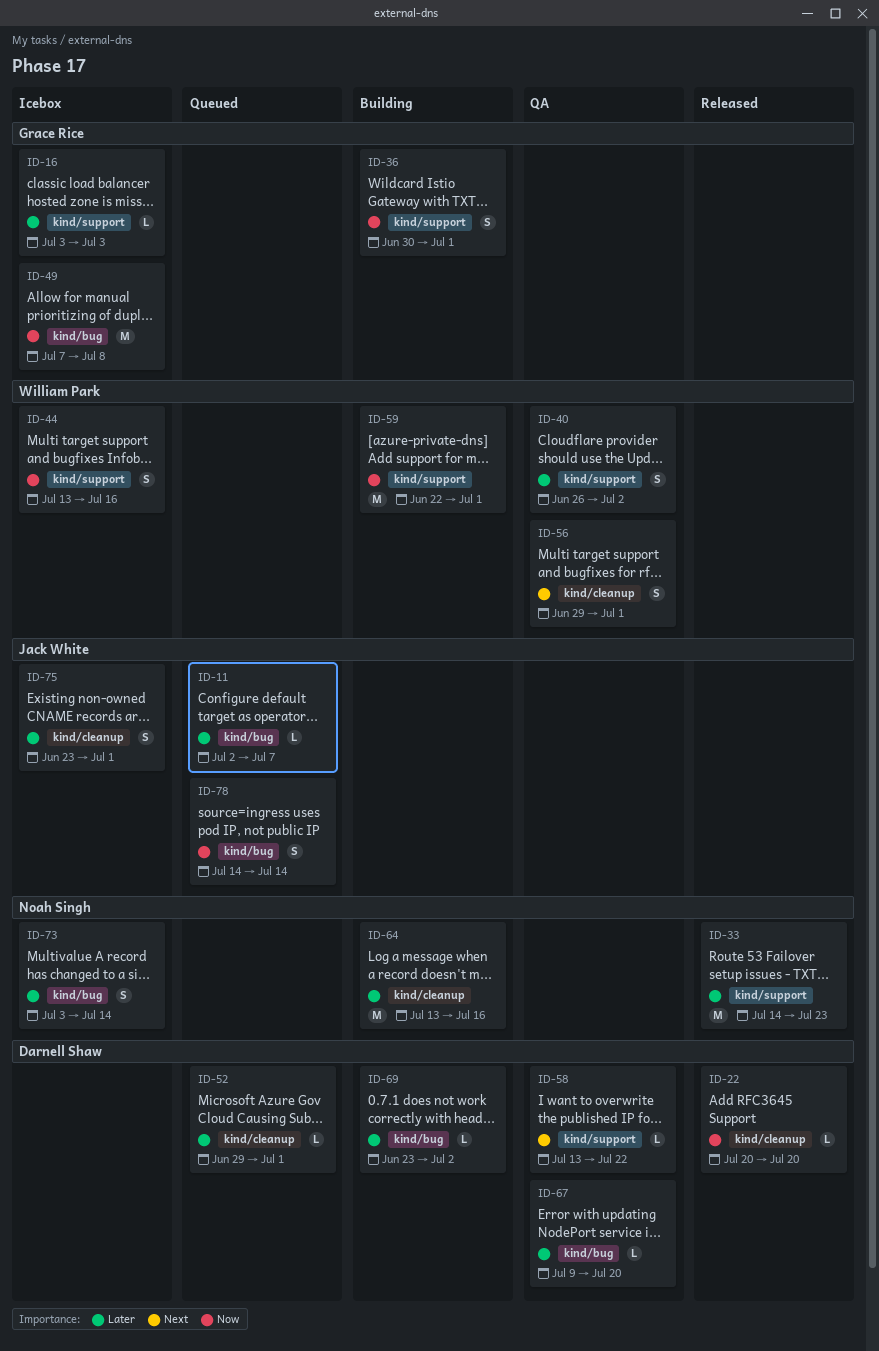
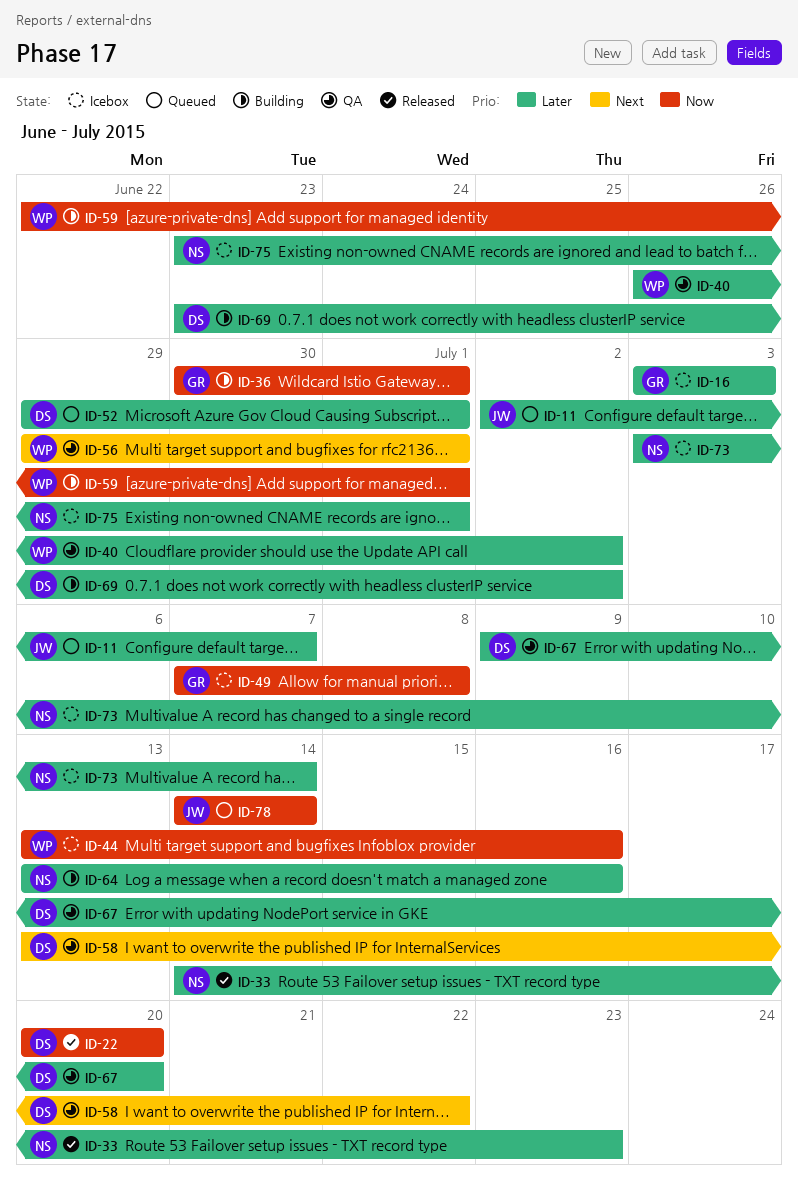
ID-75, owner: Jack White -> Noah Singh

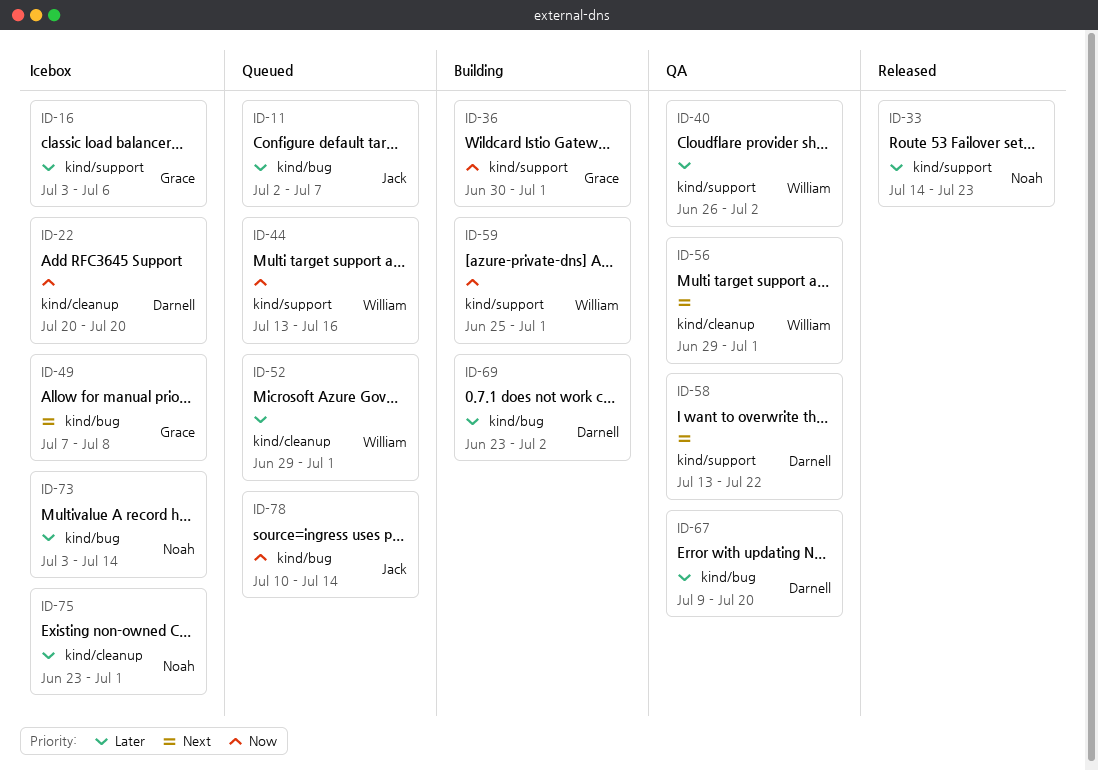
ID-16, due: Jul 3 -> Jul 6
ID-22, status: Released -> Icebox
ID-44, status: Icebox -> Queued
ID-49, priority: Now -> Next
ID-52, owner: Darnell -> William
ID-59, start: Jun 22 -> Jun 25
ID-64: present -> none
ID-78, start: Jul 14 -> Jul 10

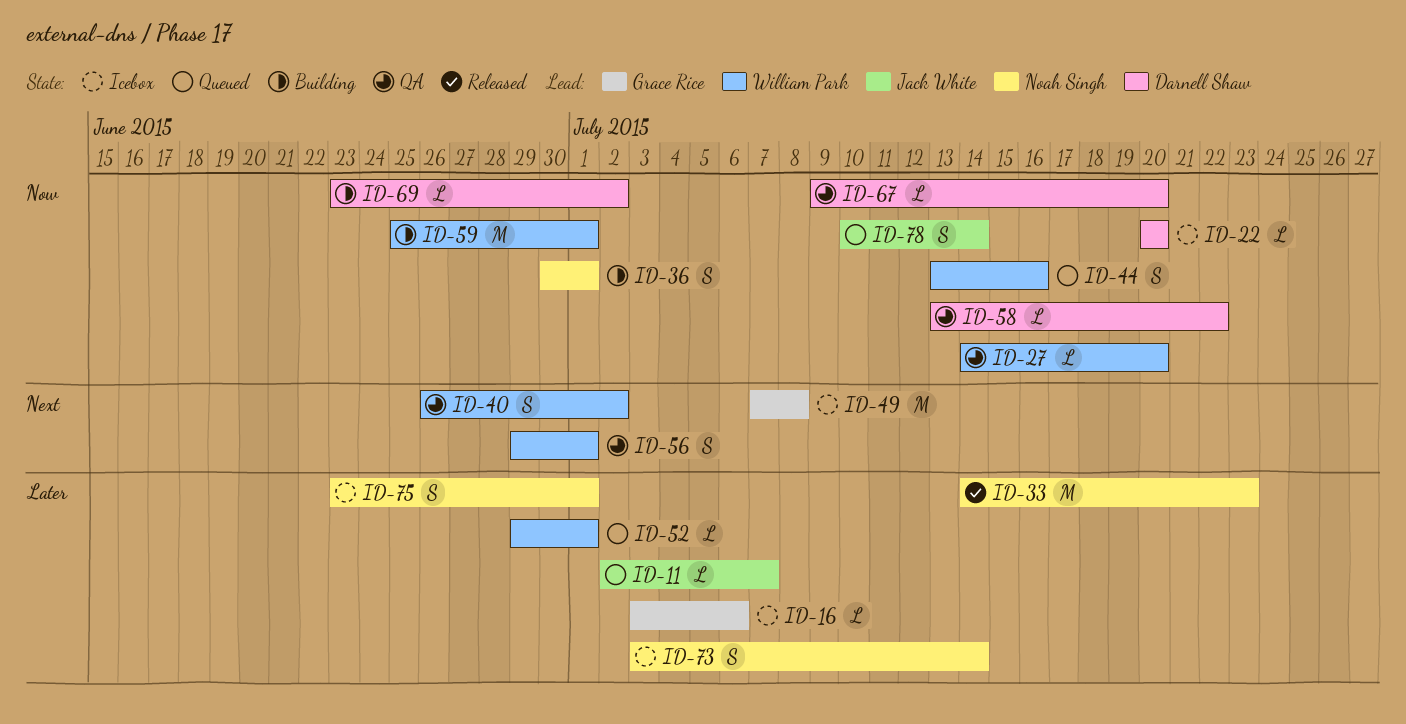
ID-27: none -> present
ID-36, owner: Grace Rice -> Noah Singh
ID-40, priority: Later -> Next
ID-58, priority: Next -> Now
ID-67, priority: Later -> Now
ID-69, priority: Later -> Now

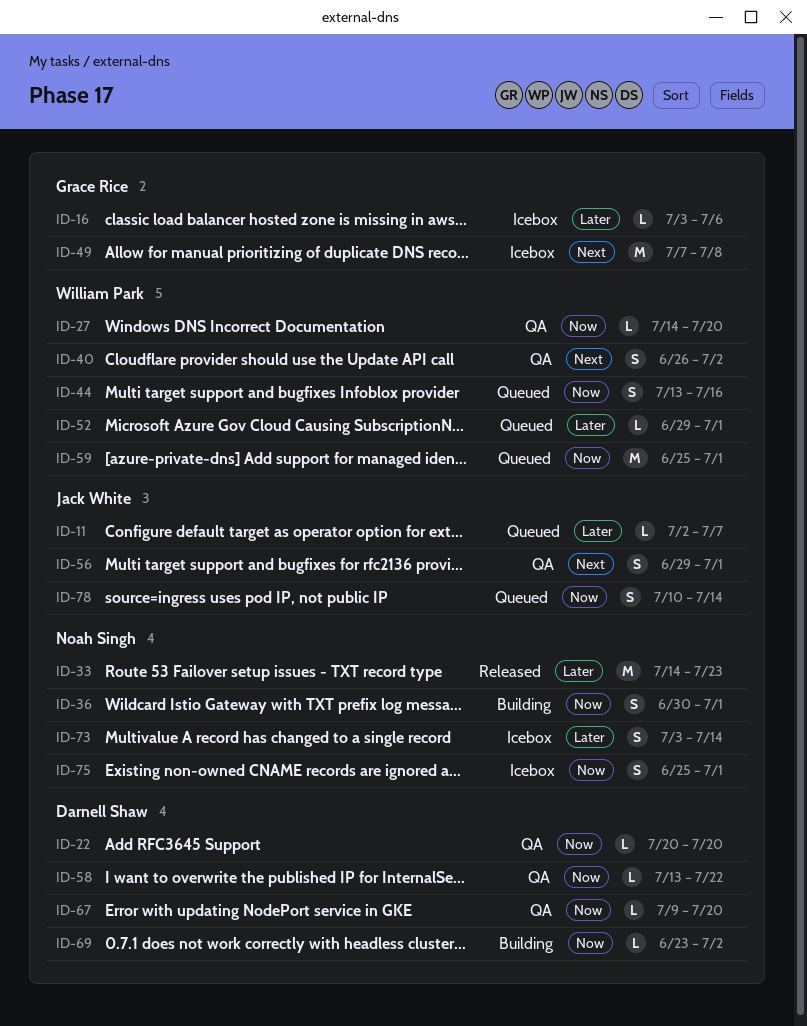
ID-22, status: Icebox -> QA
ID-56, owner: William Park -> Jack White
ID-59, status: Building -> Queued
ID-75, priority: Later -> Now
ID-75, start: Jun 23 -> Jun 25

